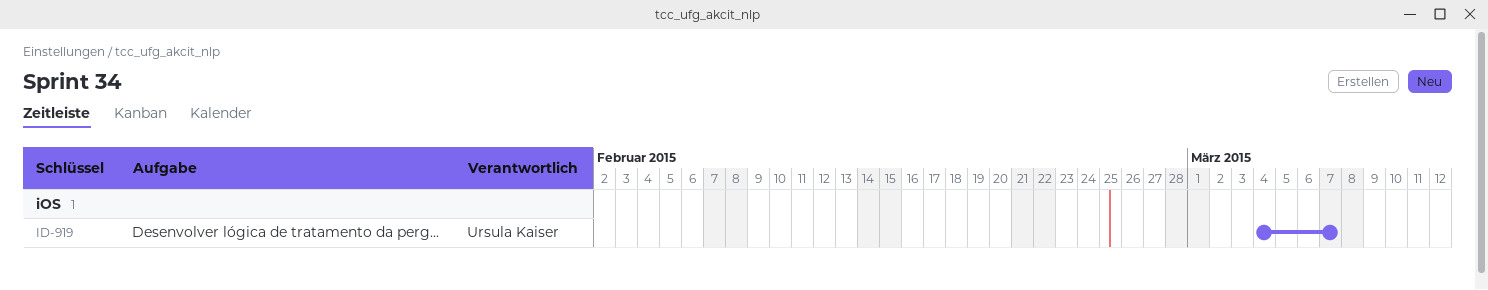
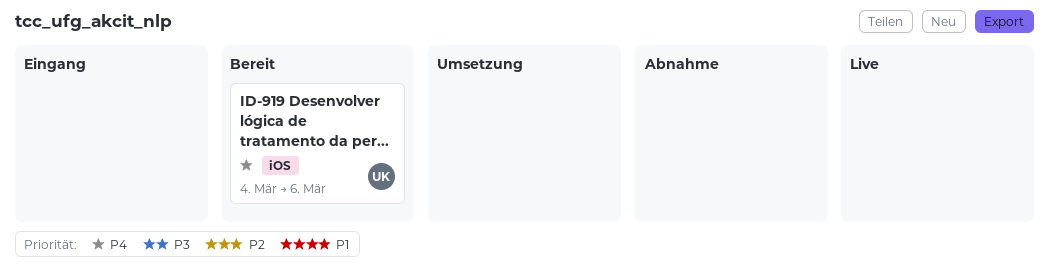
ID-919, due: Mar 7 -> Mar 6

